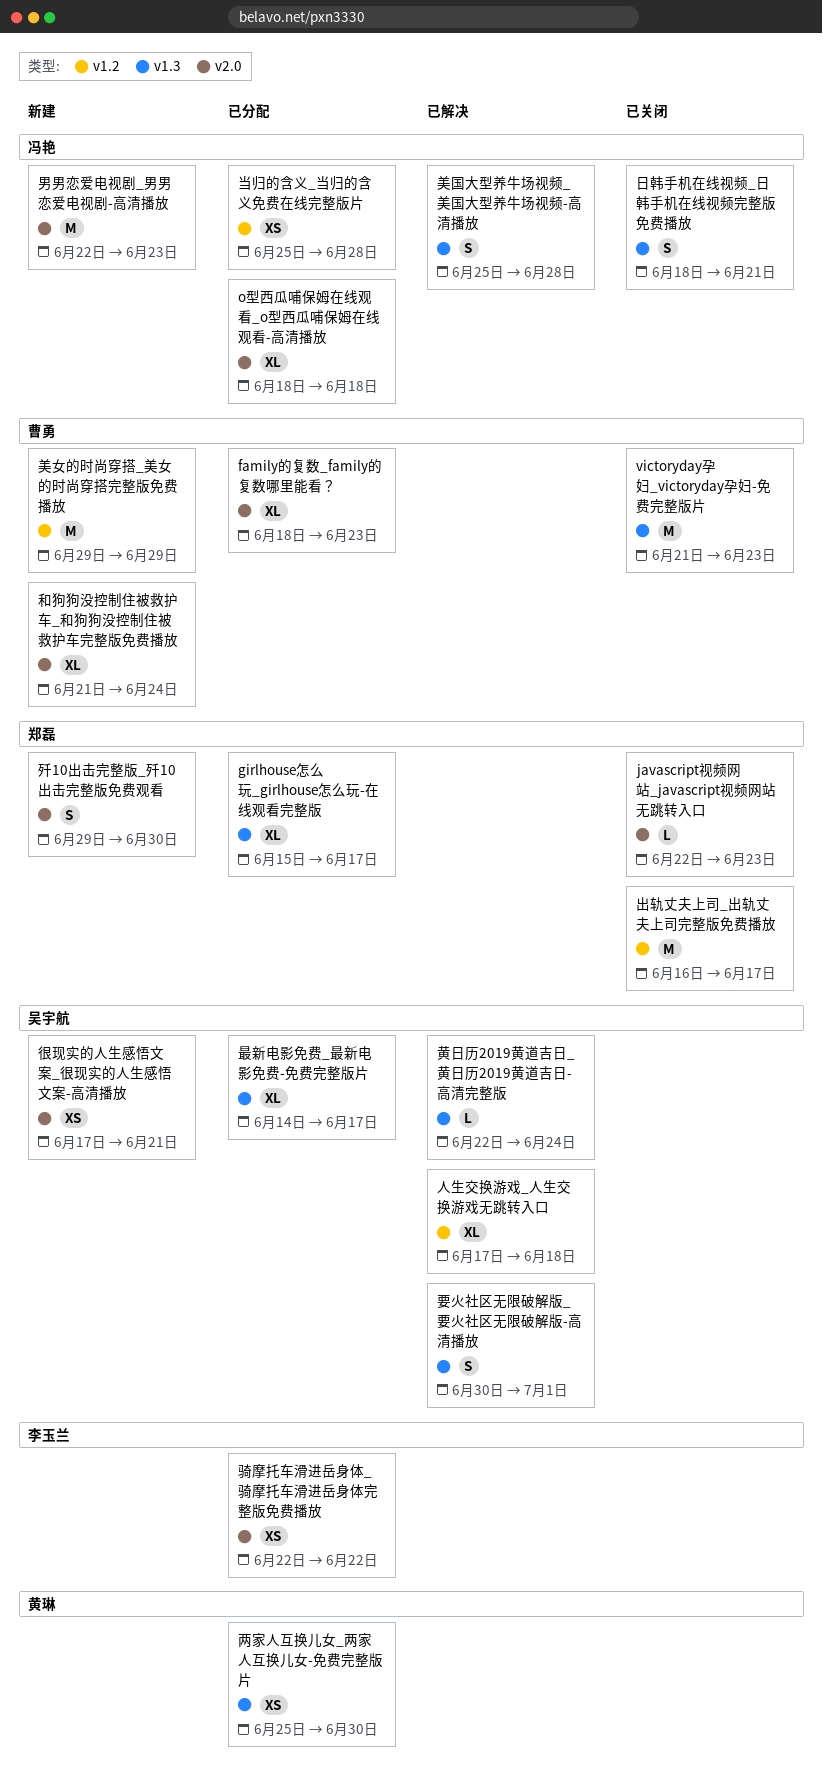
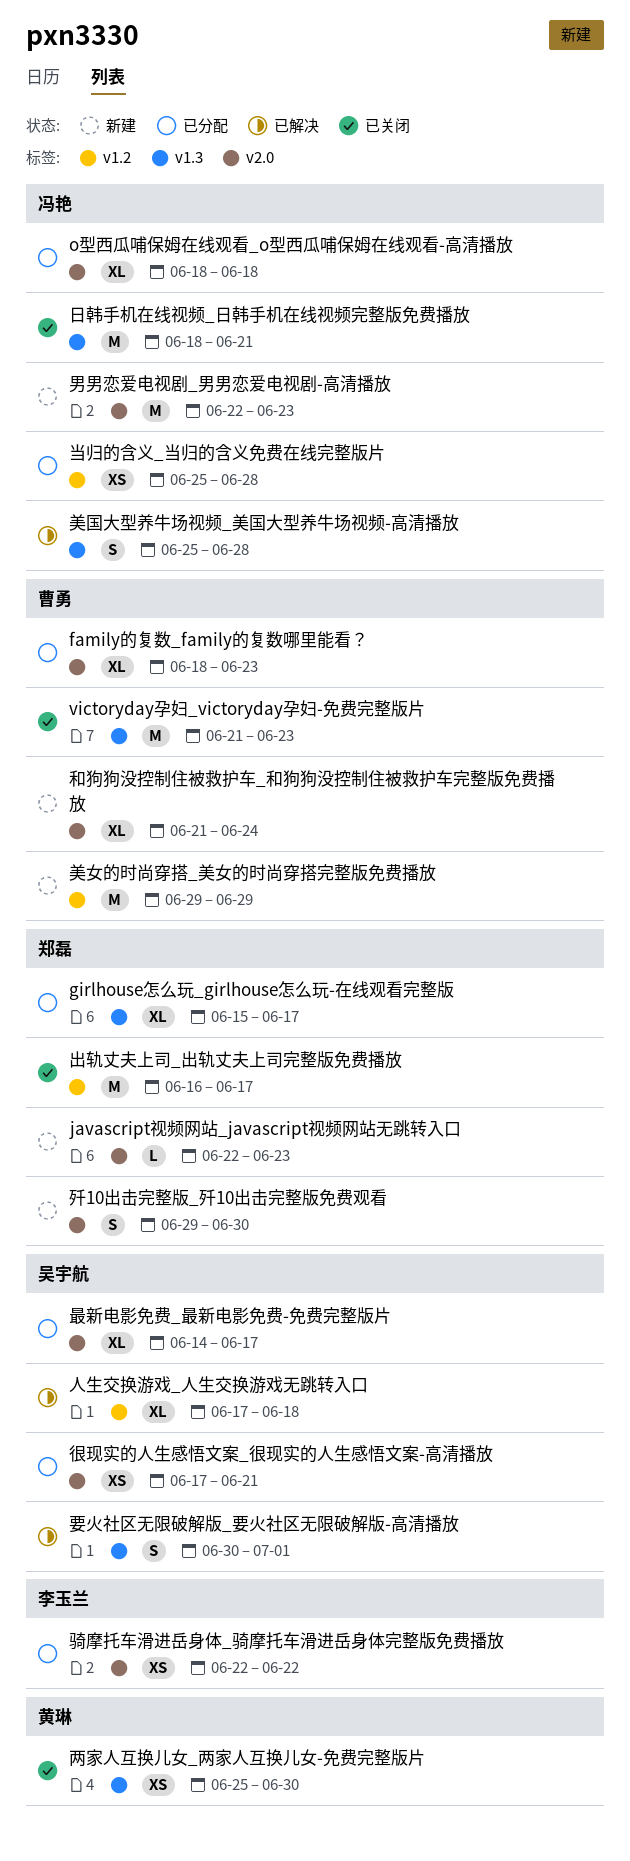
javascript视频网站_javascript视频网站无跳转入口, status: 已关闭 -> 新建
两家人互换儿女_两家人互换儿女-免费完整版片, status: 已分配 -> 已关闭
很现实的人生感悟文案_很现实的人生感悟文案-高清播放, status: 新建 -> 已分配
日韩手机在线视频_日韩手机在线视频完整版免费播放, estimate: S -> M
最新电影免费_最新电影免费-免费完整版片, label: v1.3 -> v2.0
黄日历2019黄道吉日_黄日历2019黄道吉日-高清完整版: present -> none

